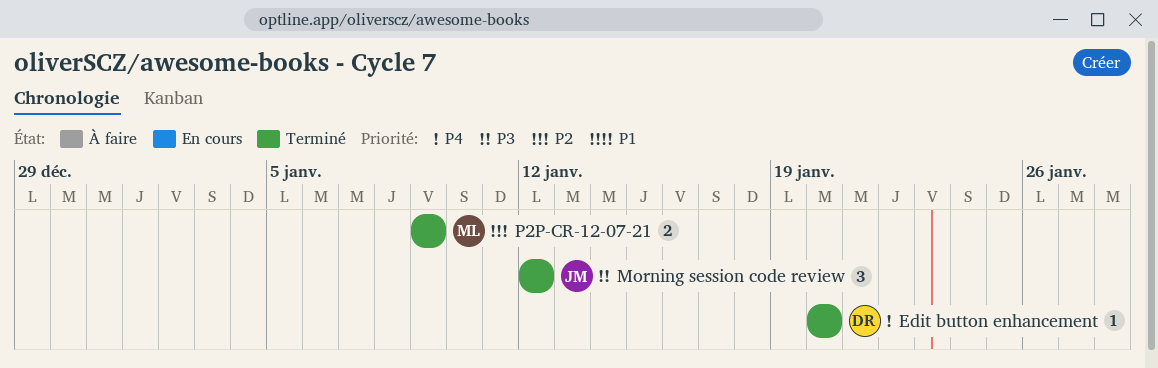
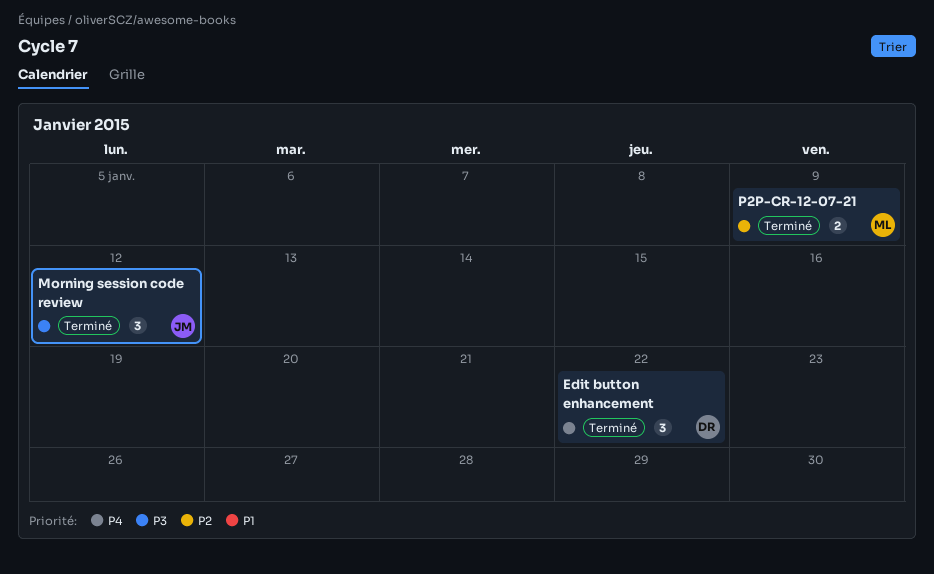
Edit button enhancement, estimate: 1 -> 3
Edit button enhancement, due: Jan 20 -> Jan 22

